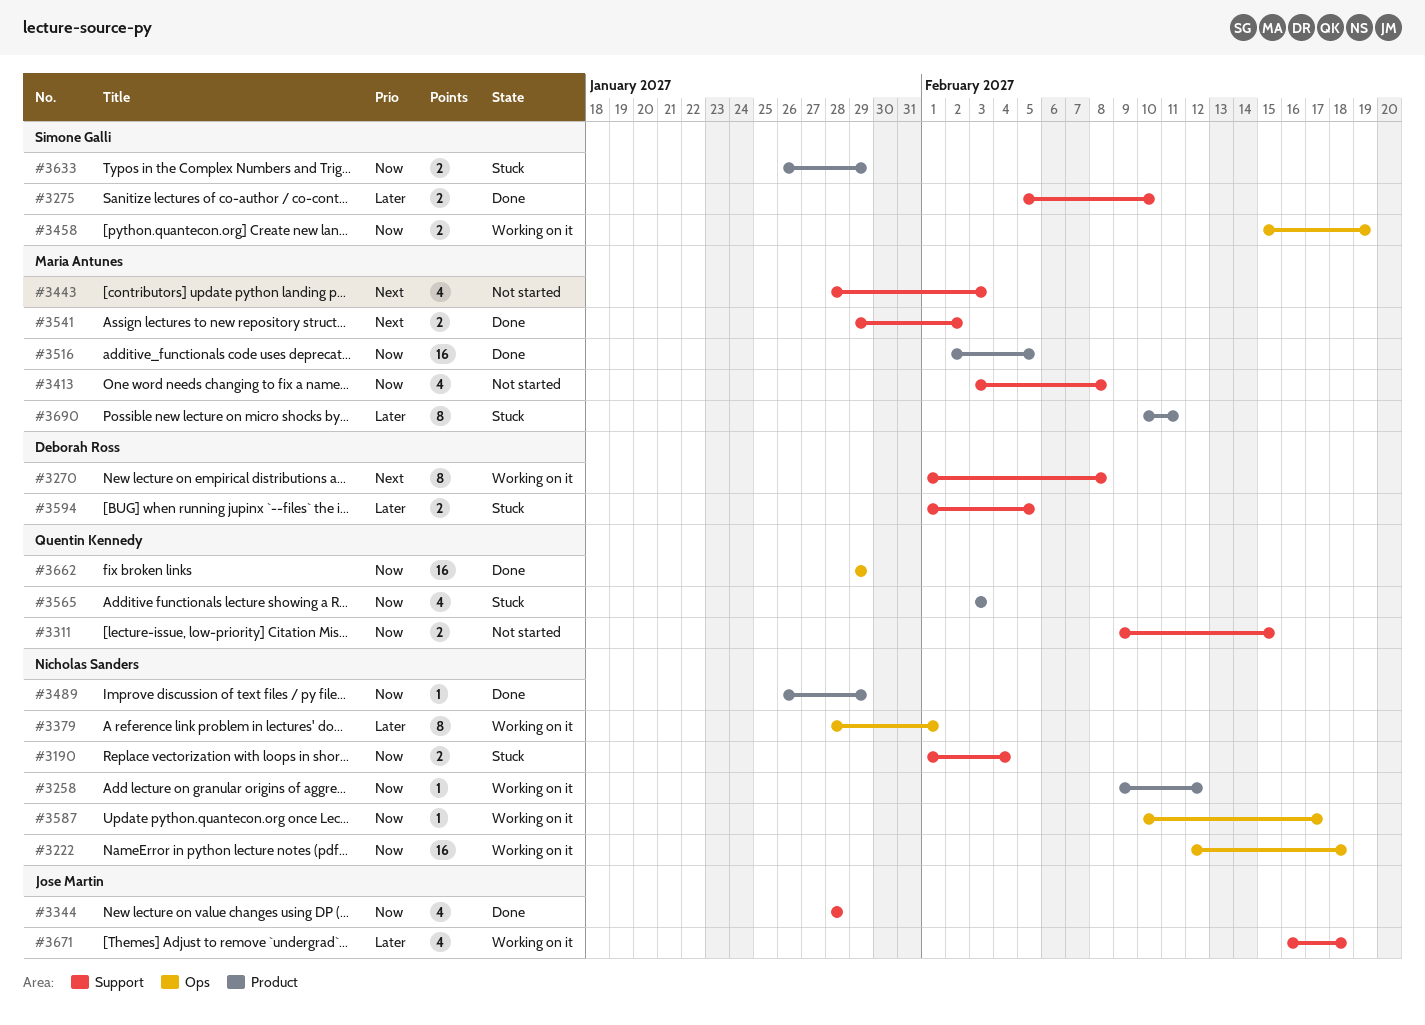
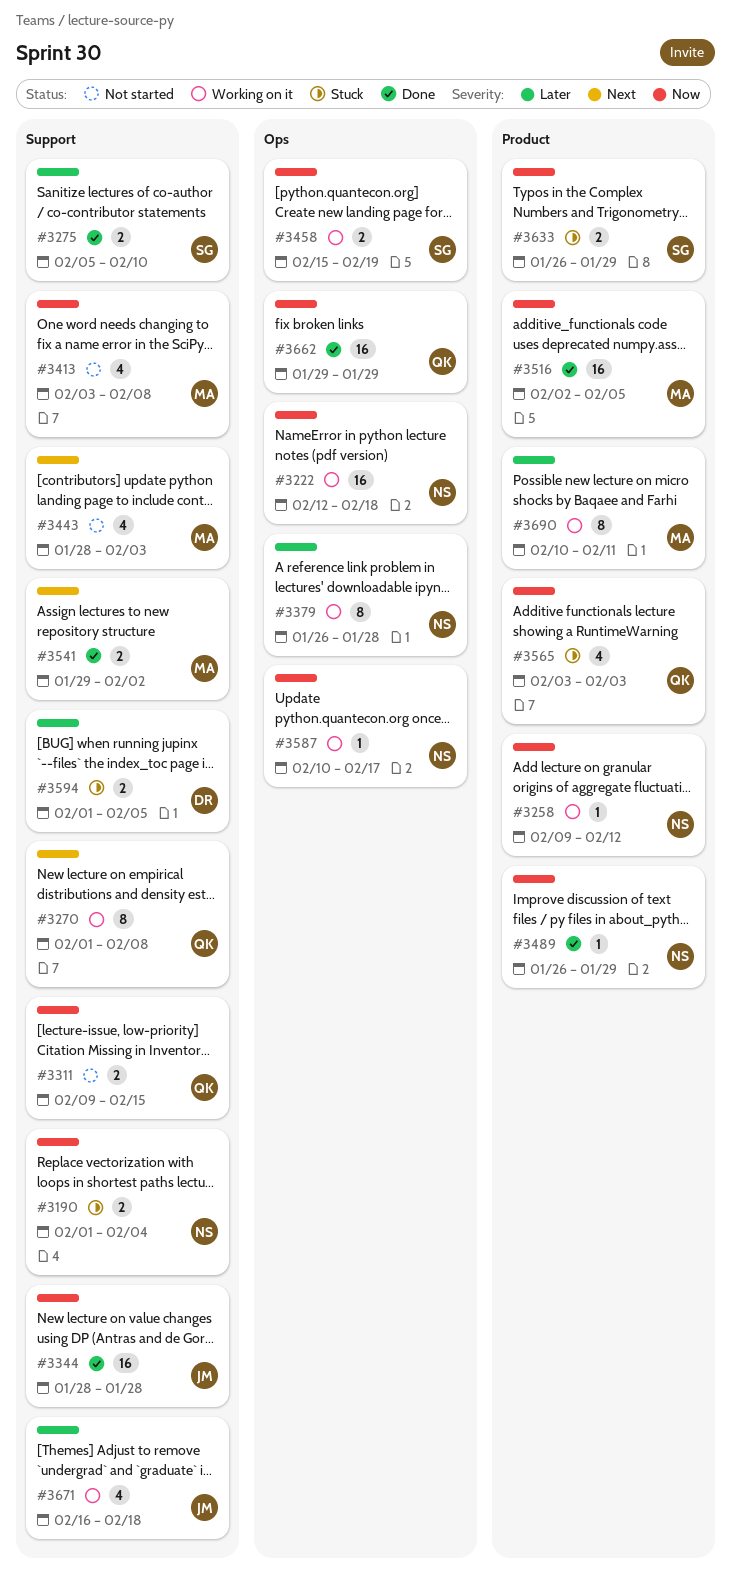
#3270, owner: Deborah Ross -> Quentin Kennedy
#3344, estimate: 4 -> 16
#3379, start: Jan 28 -> Jan 26
#3379, due: Feb 1 -> Jan 28
#3690, status: Stuck -> Working on it

